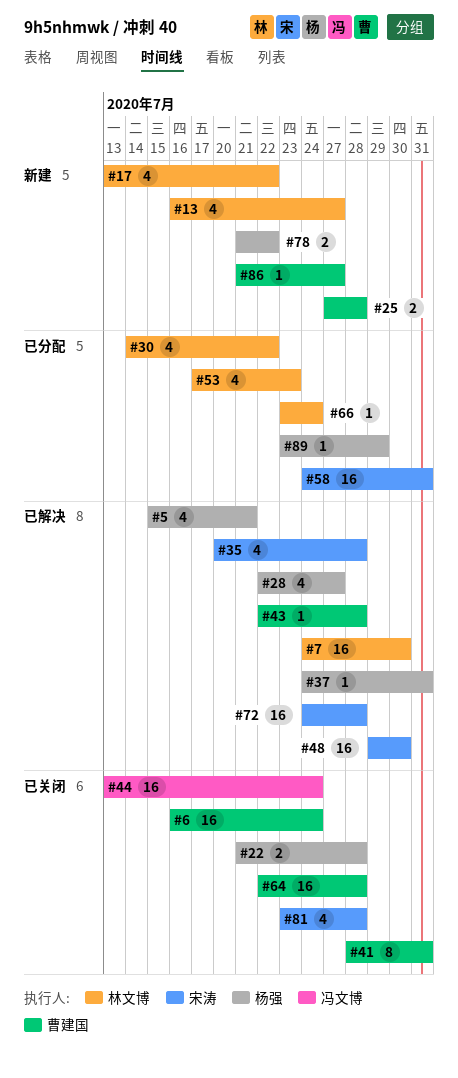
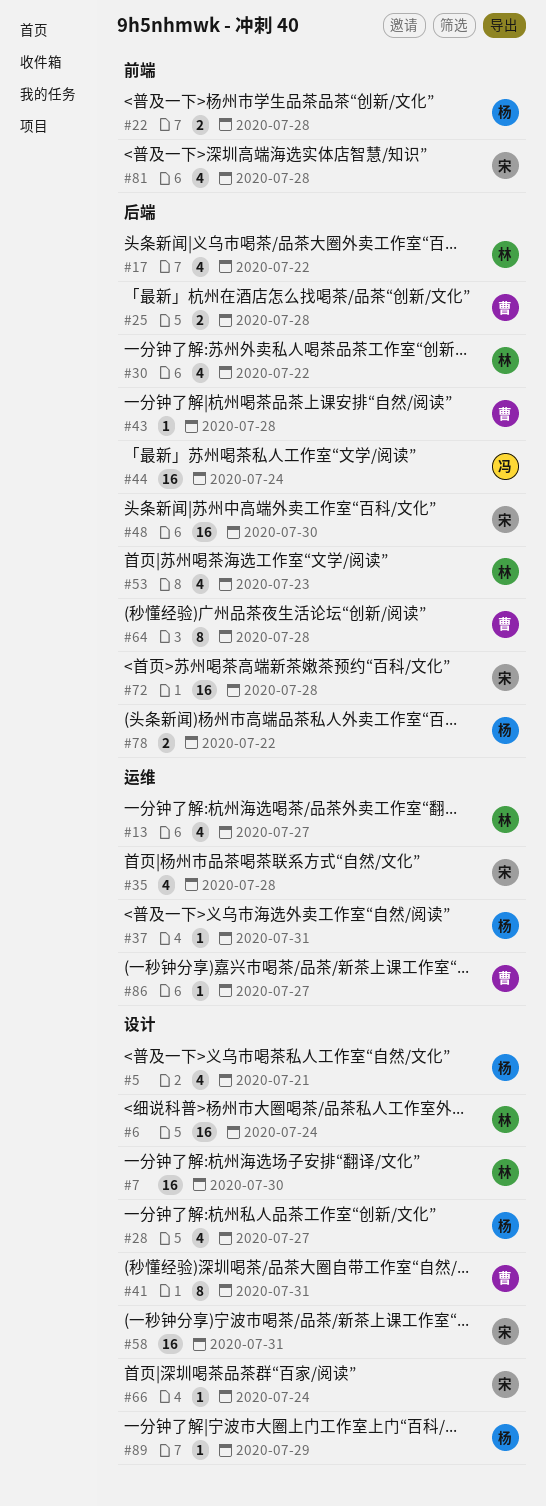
#6, owner: 曹建国 -> 林文博
#64, estimate: 16 -> 8
#66, owner: 林文博 -> 宋涛

